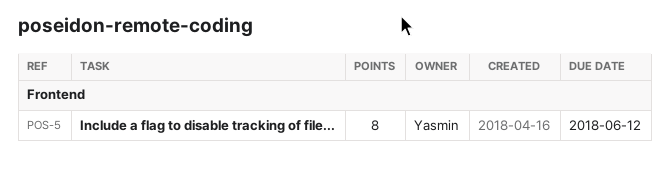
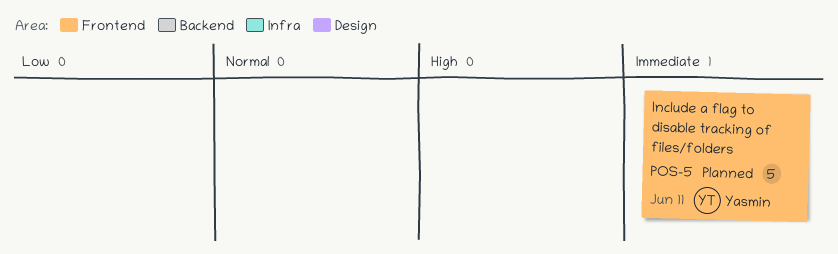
POS-5, estimate: 8 -> 5
POS-5, due: Jun 12 -> Jun 11

